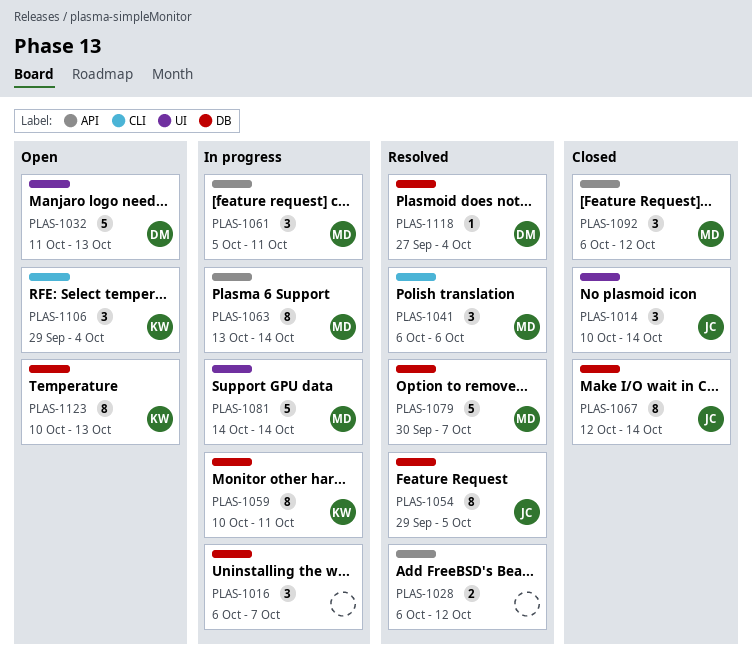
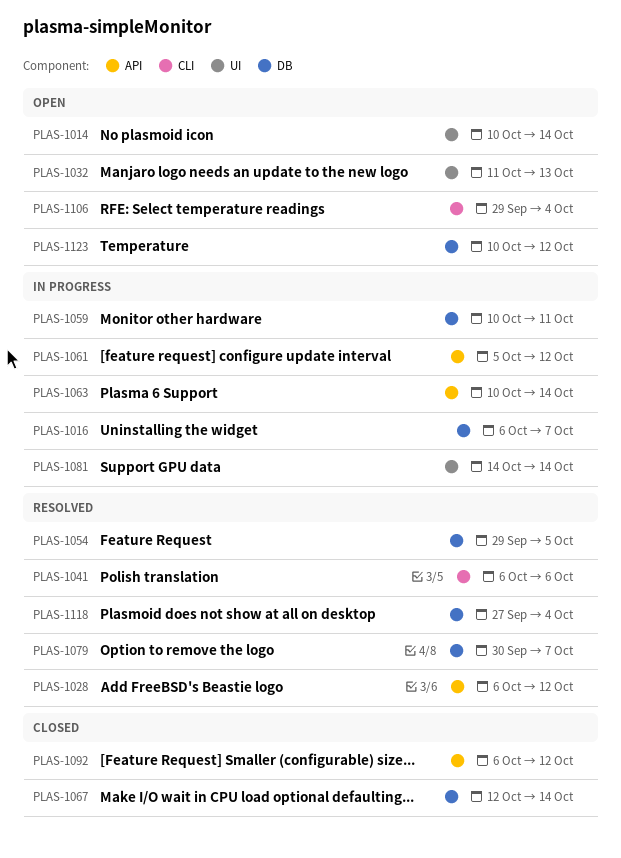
PLAS-1014, status: Closed -> Open
PLAS-1061, due: Oct 11 -> Oct 12
PLAS-1063, start: Oct 13 -> Oct 10
PLAS-1123, due: Oct 13 -> Oct 12

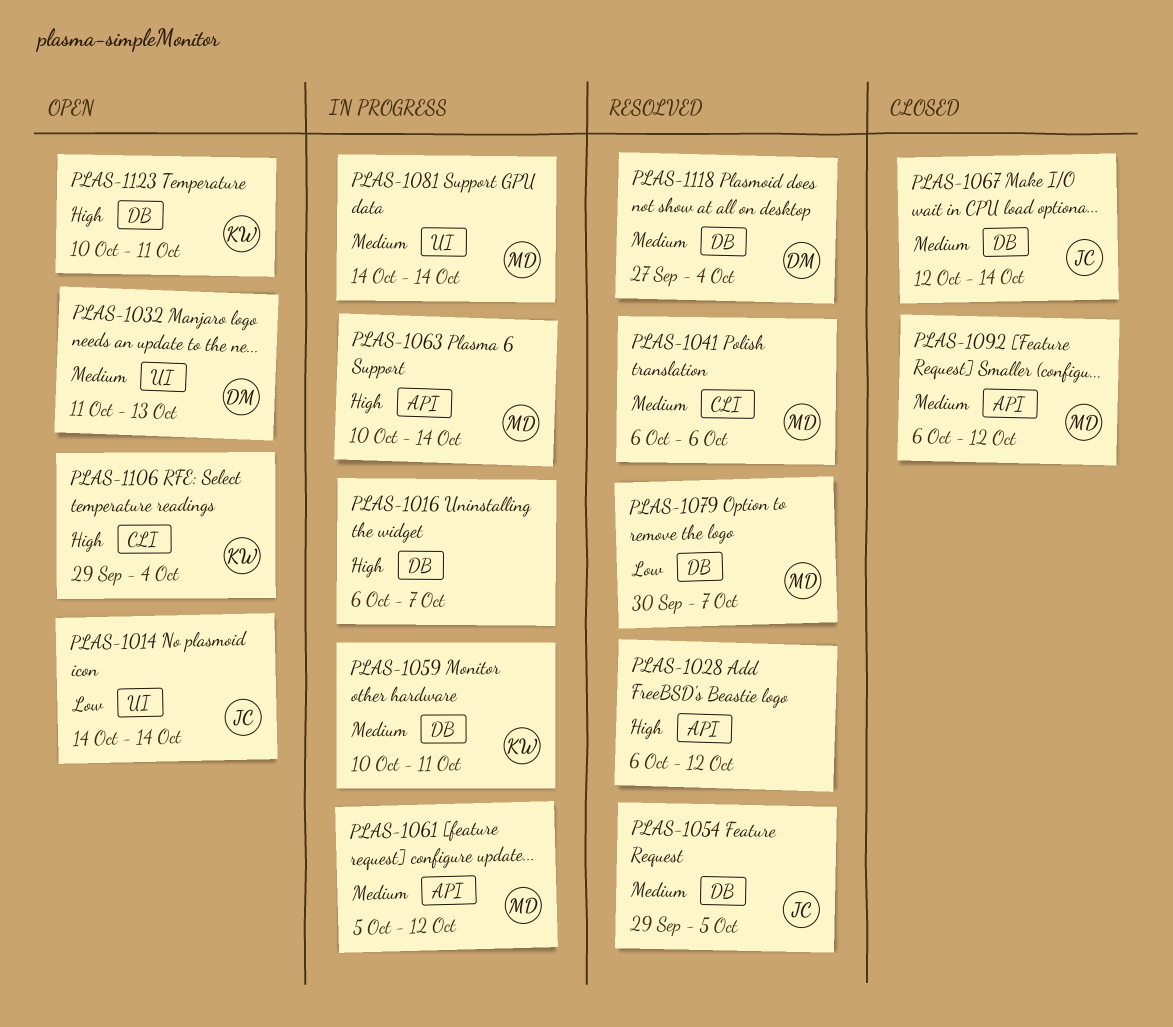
PLAS-1014, start: Oct 10 -> Oct 14
PLAS-1123, due: Oct 12 -> Oct 11

